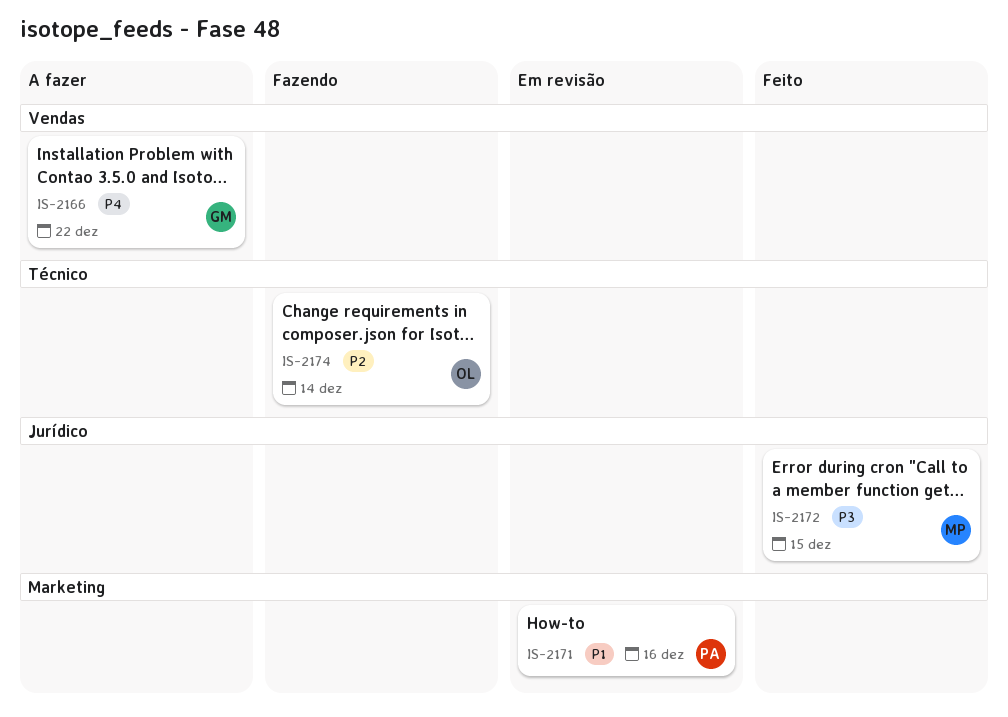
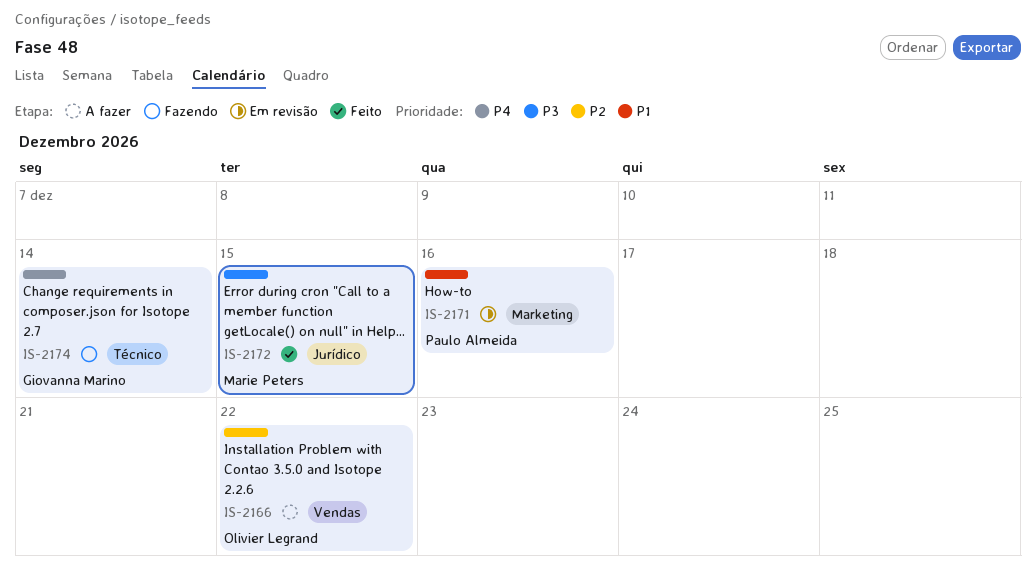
IS-2166, owner: Giovanna Marino -> Olivier Legrand
IS-2166, priority: P4 -> P2
IS-2174, owner: Olivier Legrand -> Giovanna Marino
IS-2174, priority: P2 -> P4

